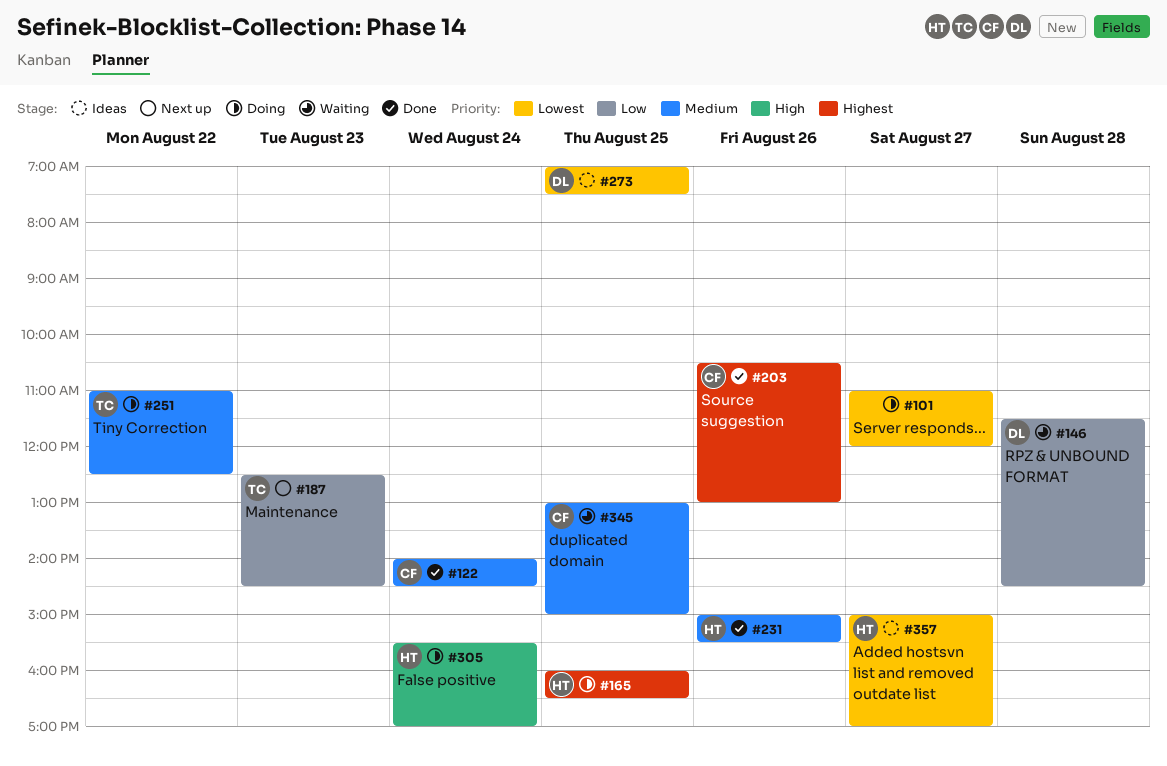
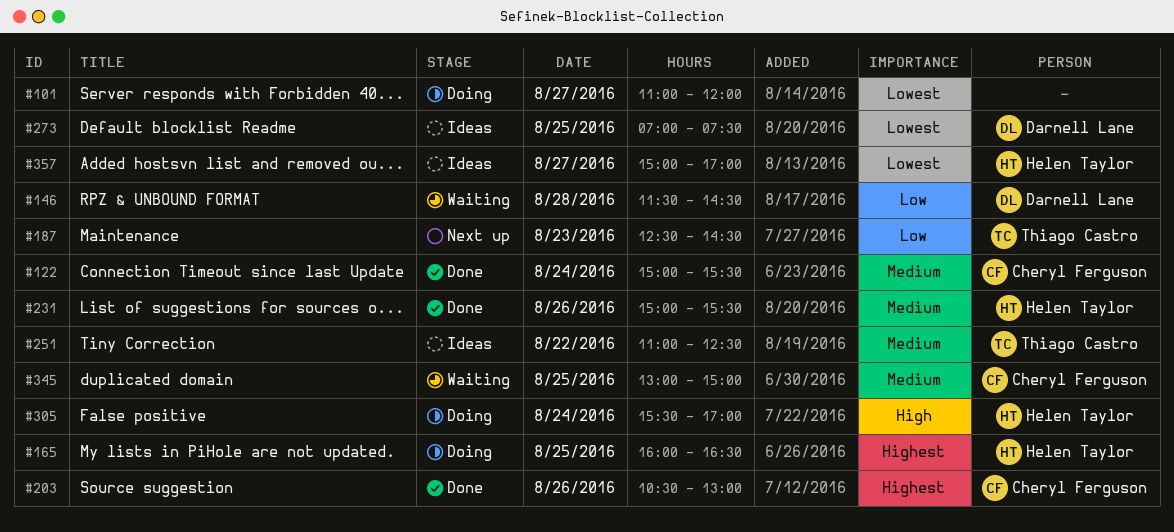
#122, begins: 14:00 -> 15:00
#122, ends: 14:30 -> 15:30
#251, status: Doing -> Ideas

